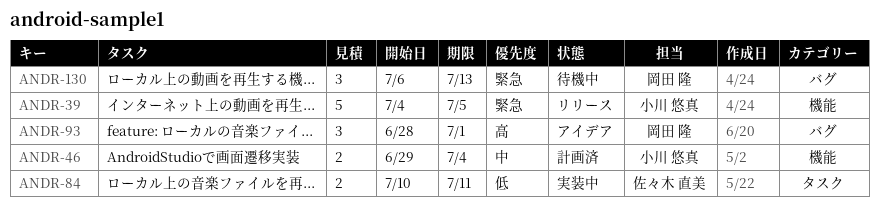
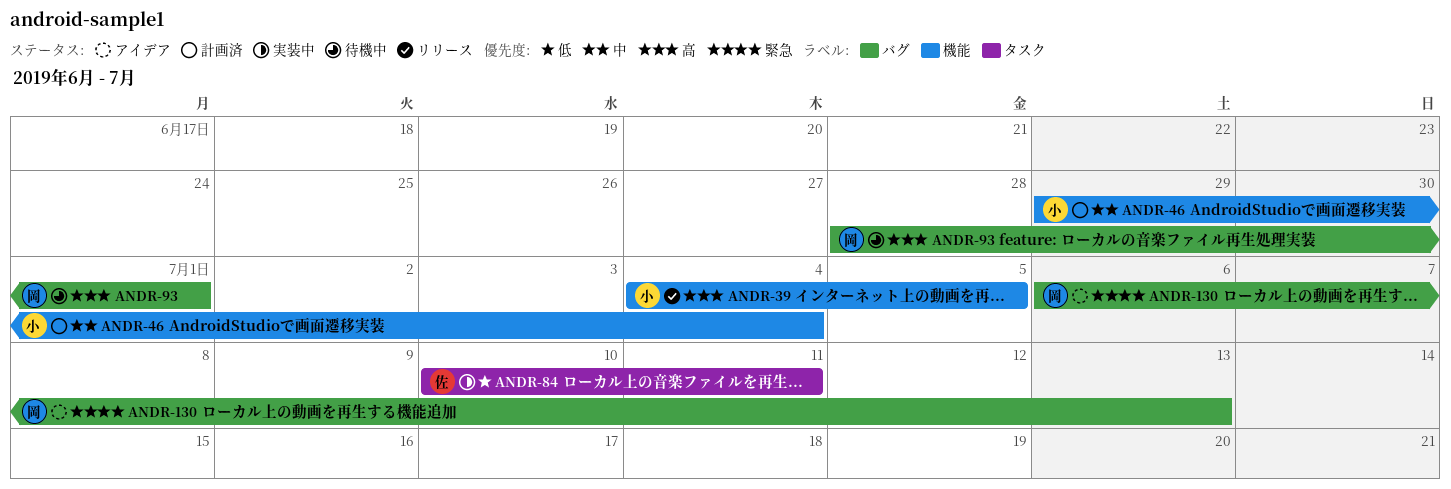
ANDR-39, priority: 緊急 -> 高
ANDR-93, status: アイデア -> 待機中
ANDR-130, status: 待機中 -> アイデア

